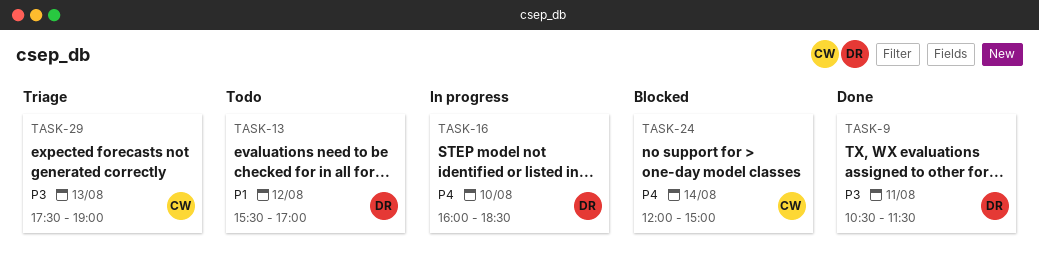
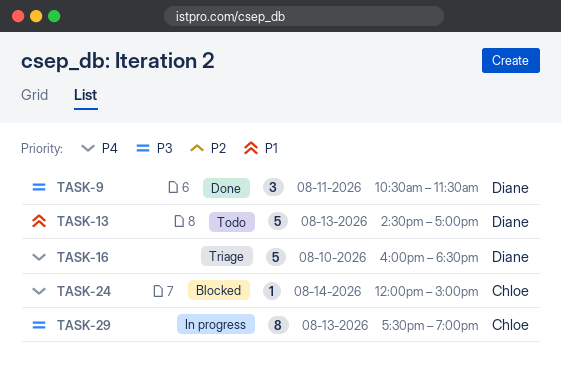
TASK-13, day: Aug 12 -> Aug 13
TASK-13, begins: 15:30 -> 14:30
TASK-16, status: In progress -> Triage
TASK-29, status: Triage -> In progress

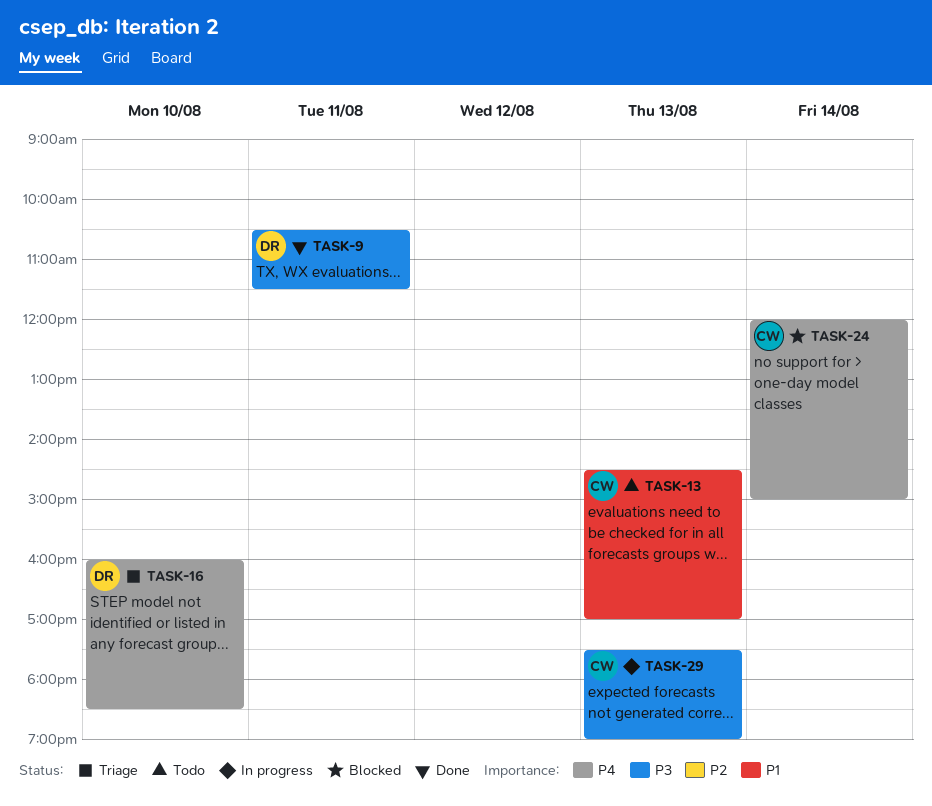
TASK-13, owner: Diane -> Chloe

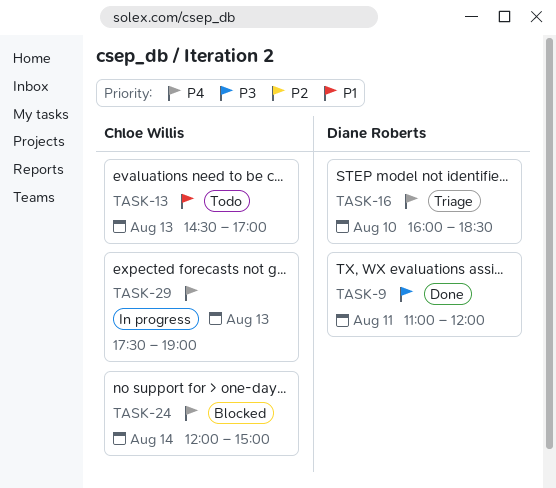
TASK-9, begins: 10:30 -> 11:00
TASK-9, ends: 11:30 -> 12:00
TASK-29, priority: P3 -> P4

